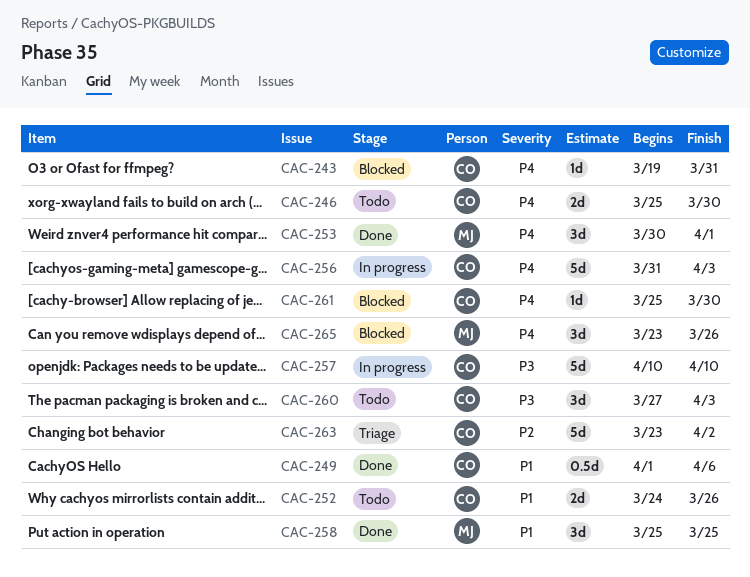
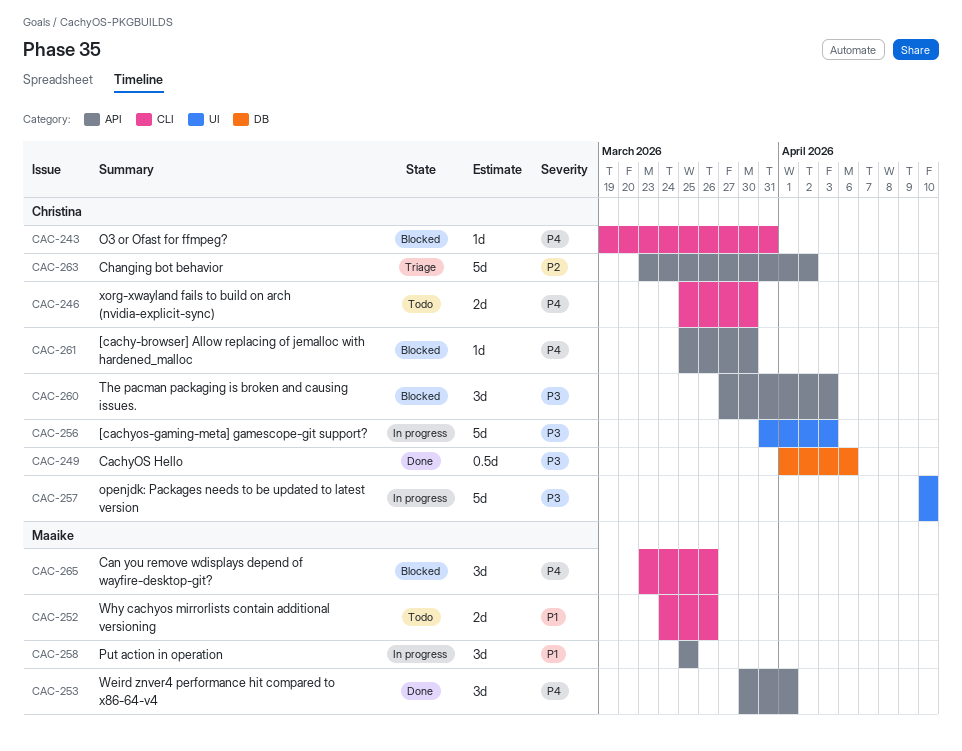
CAC-249, priority: P1 -> P3
CAC-252, owner: Christina -> Maaike
CAC-256, priority: P4 -> P3
CAC-258, status: Done -> In progress
CAC-260, status: Todo -> Blocked

